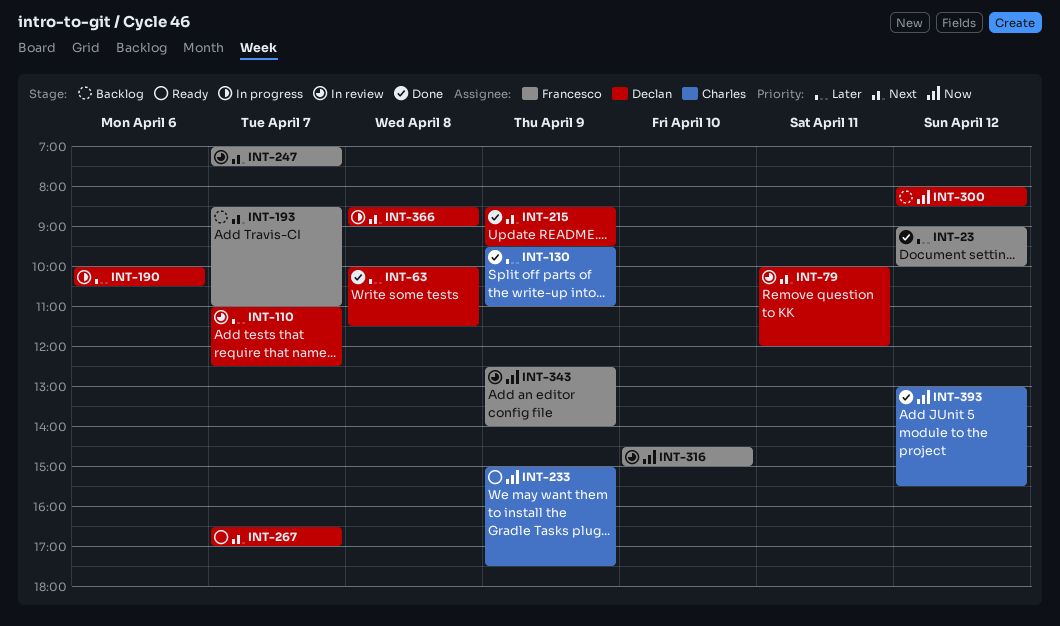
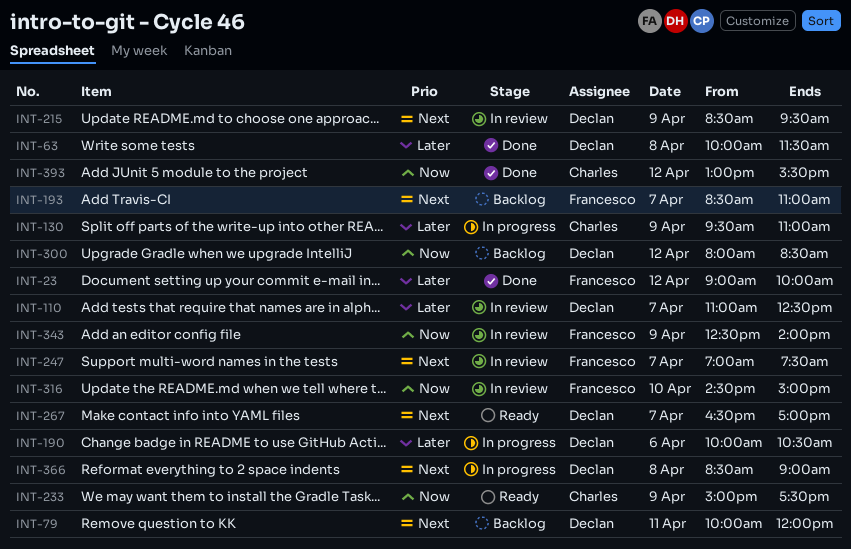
INT-79, status: In review -> Backlog
INT-130, status: Done -> In progress
INT-215, status: Done -> In review

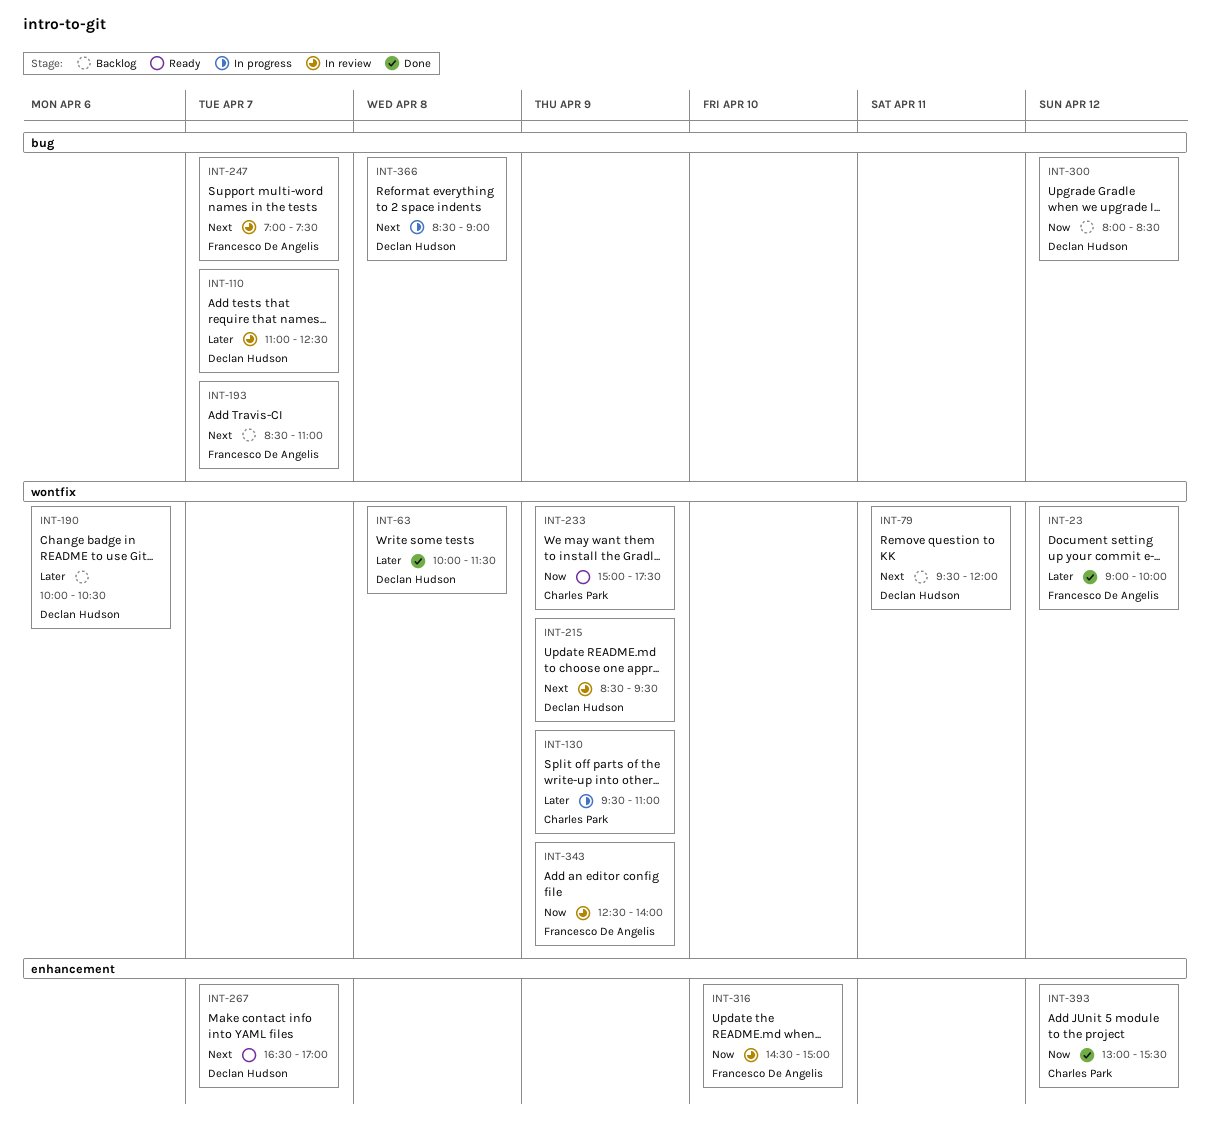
INT-79, begins: 10:00 -> 09:30
INT-190, status: In progress -> Backlog

